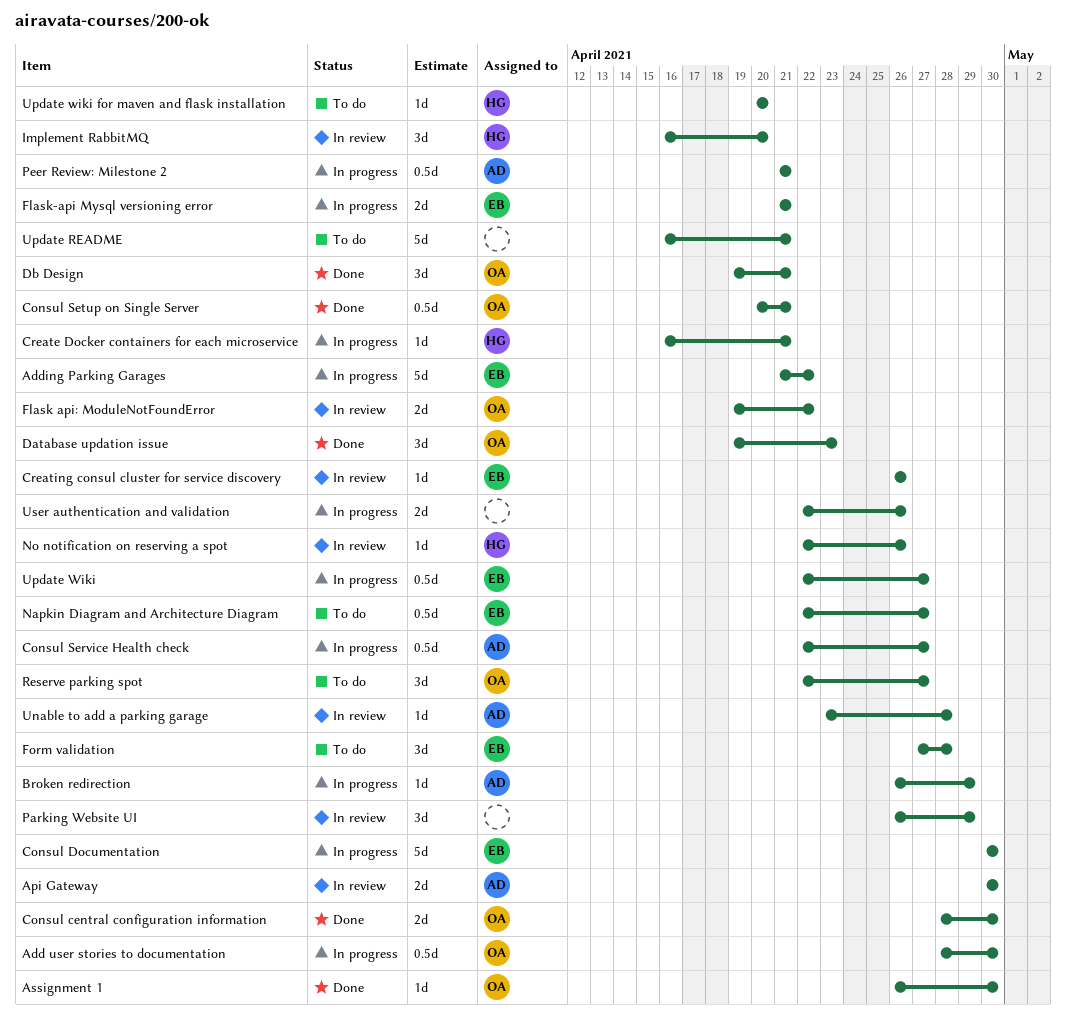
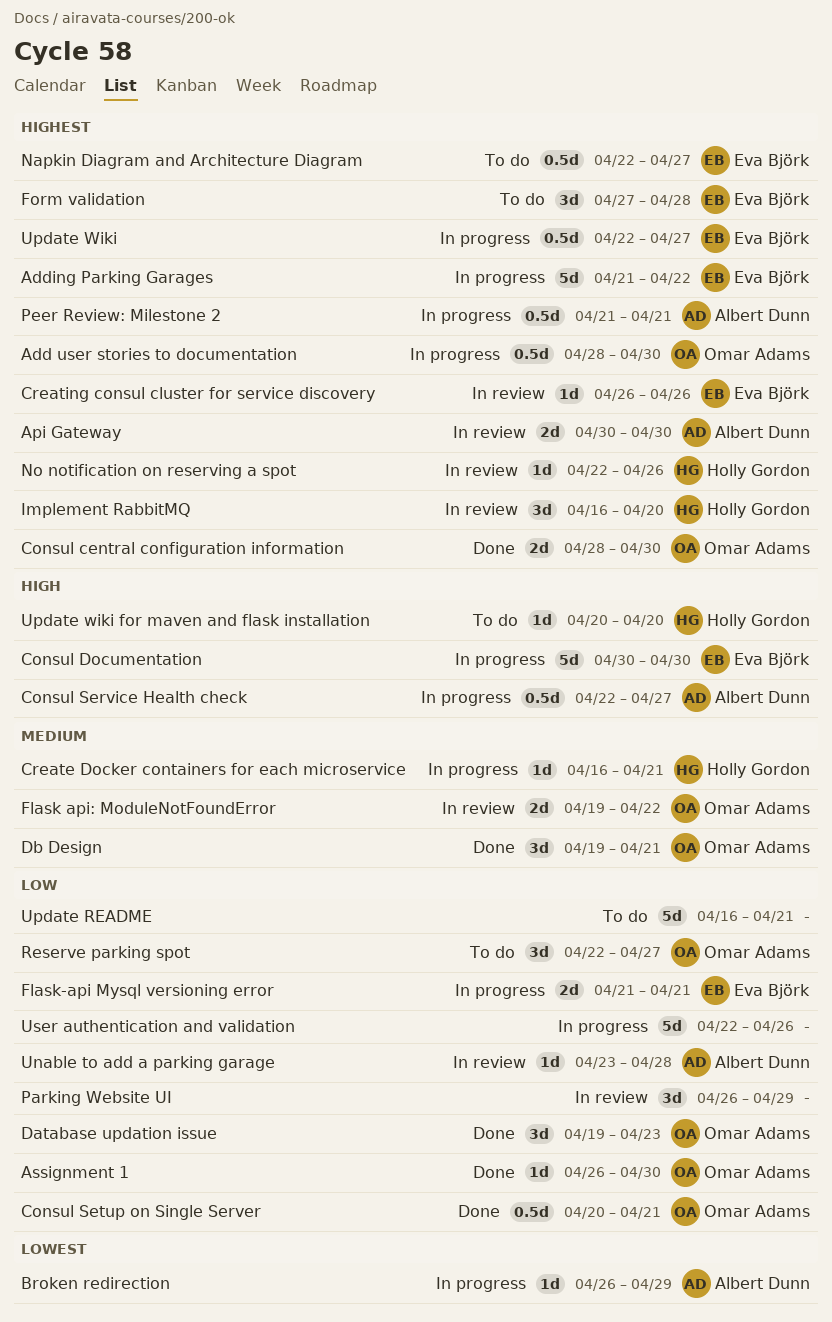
User authentication and validation, estimate: 2d -> 5d

